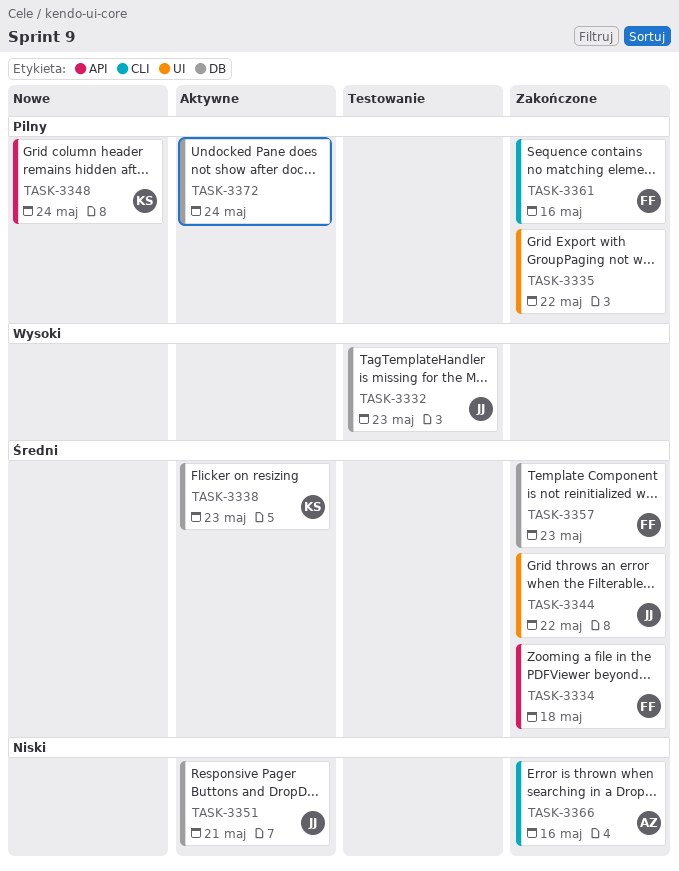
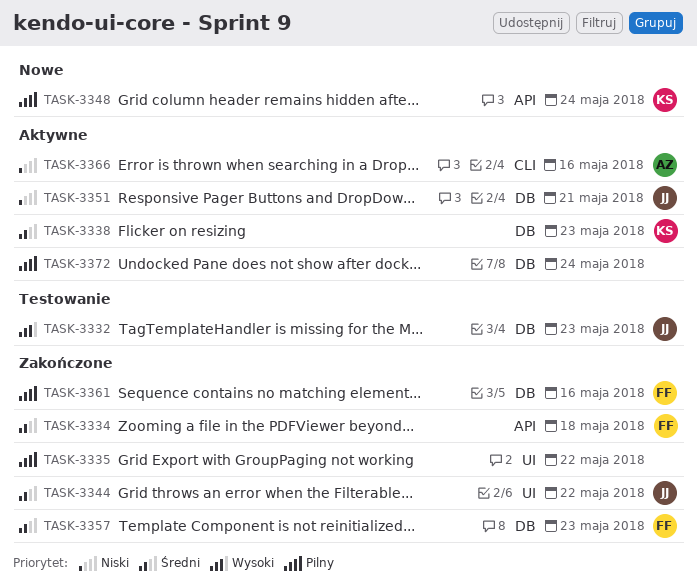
TASK-3361, label: CLI -> DB
TASK-3366, status: Zakończone -> Aktywne

